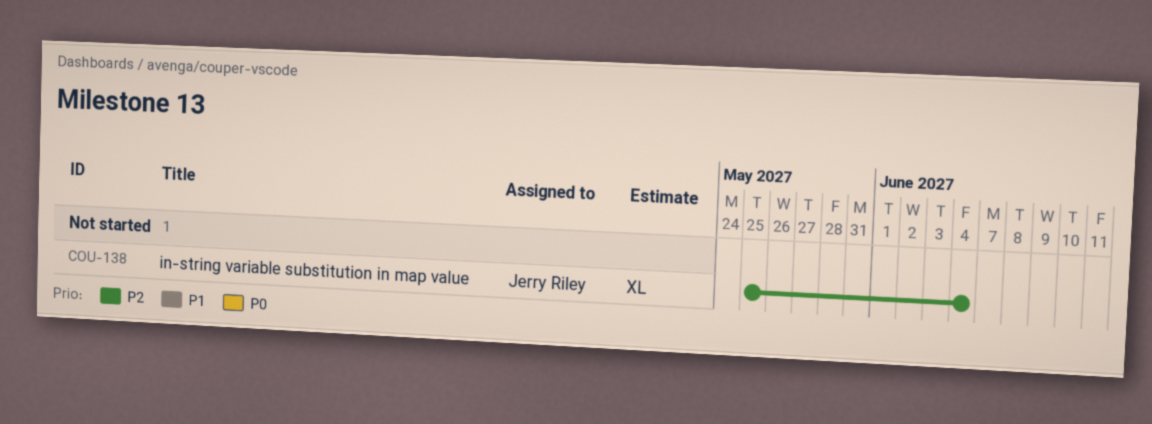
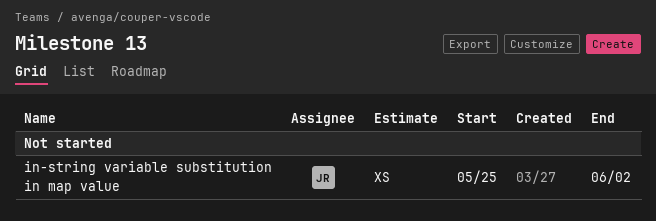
in-string variable substitution in map value, estimate: XL -> XS
in-string variable substitution in map value, due: Jun 4 -> Jun 2

